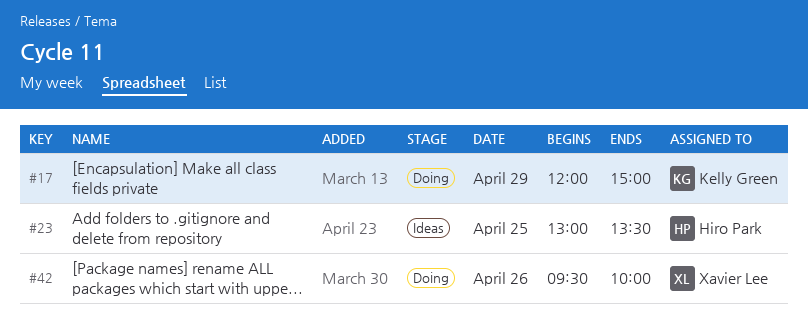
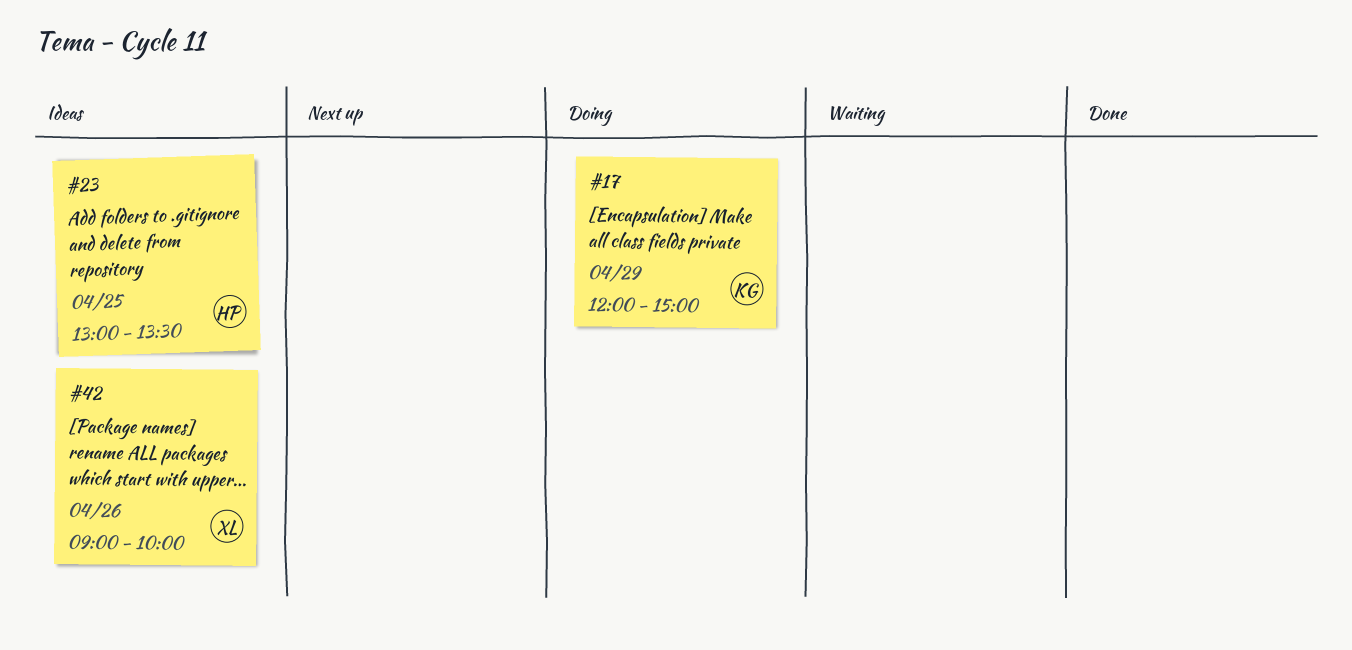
#42, status: Doing -> Ideas
#42, begins: 09:30 -> 09:00

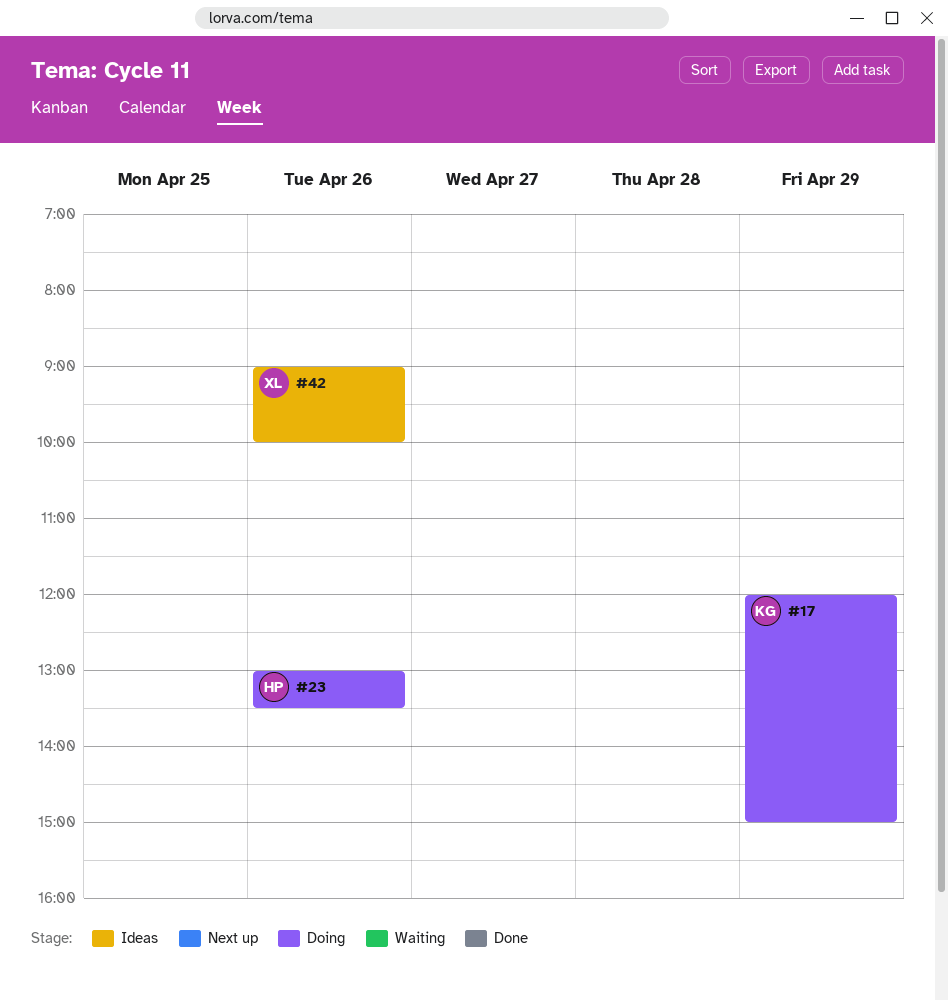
#23, status: Ideas -> Doing
#23, day: Apr 25 -> Apr 26

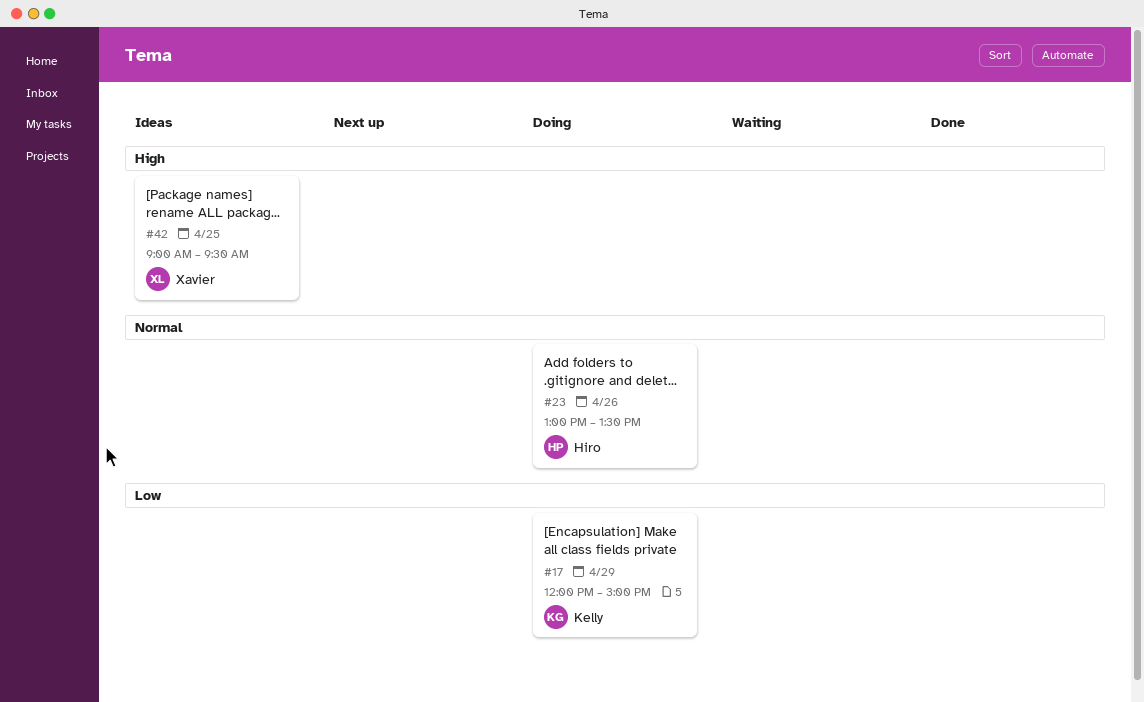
#42, day: Apr 26 -> Apr 25
#42, ends: 10:00 -> 09:30

